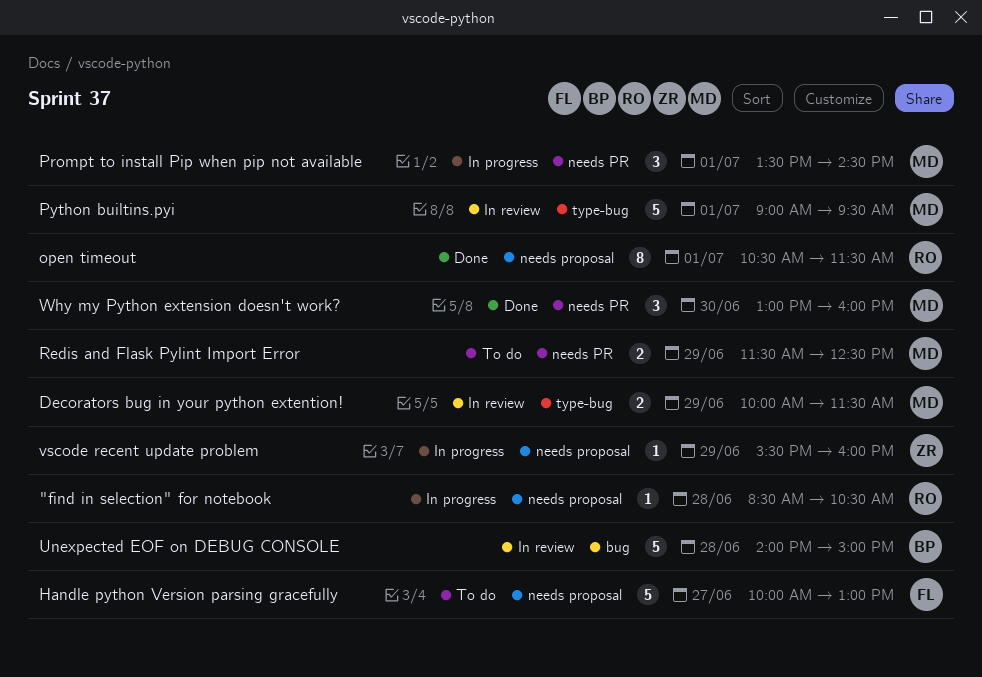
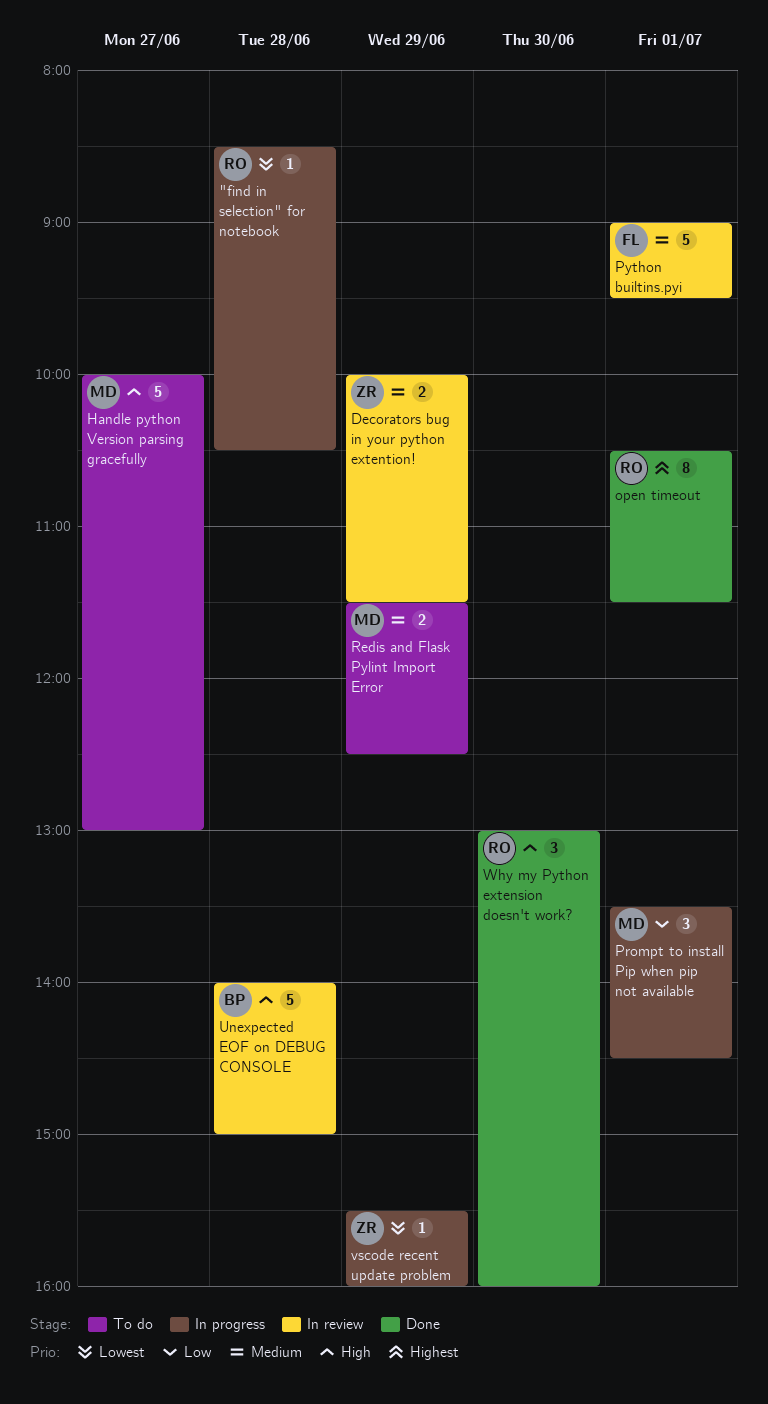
Decorators bug in your python extention!, owner: MD -> ZR
Handle python Version parsing gracefully, owner: FL -> MD
Python builtins.pyi, owner: MD -> FL
Why my Python extension doesn't work?, owner: MD -> RO

